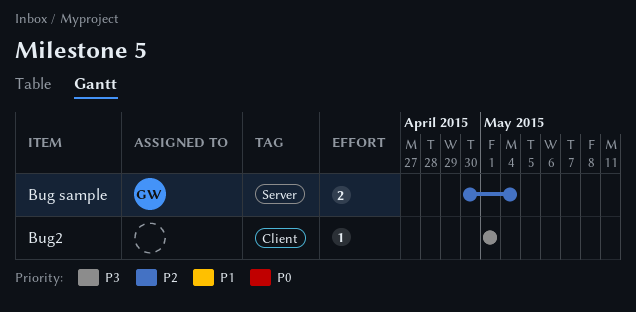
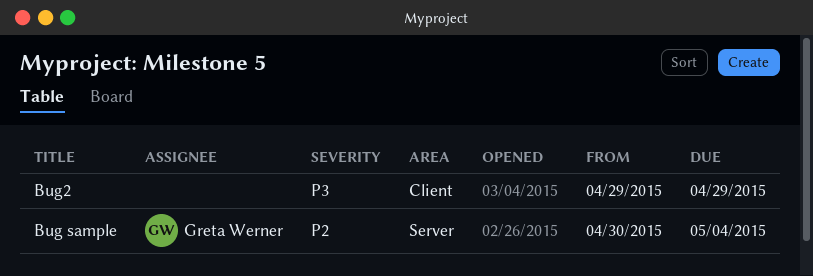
Bug2, start: May 1 -> Apr 29
Bug2, due: May 1 -> Apr 29

